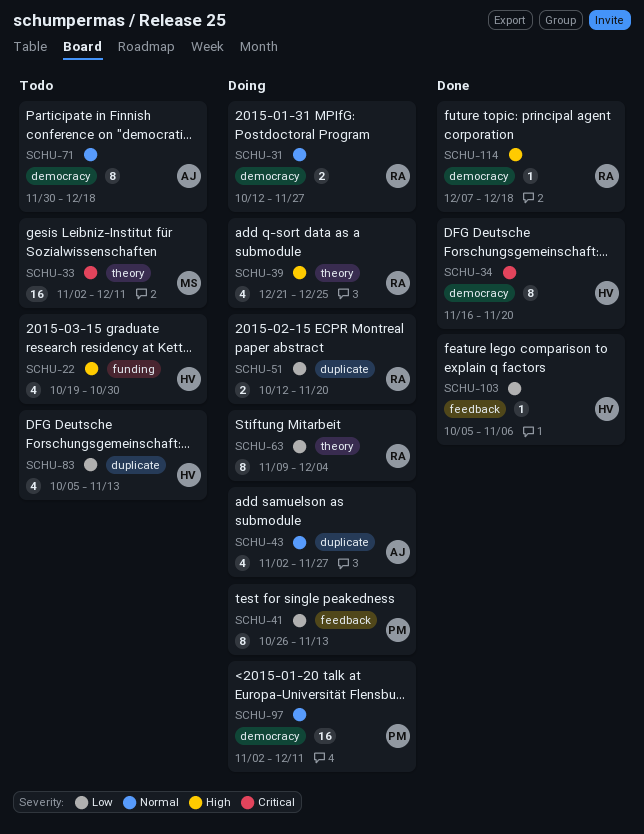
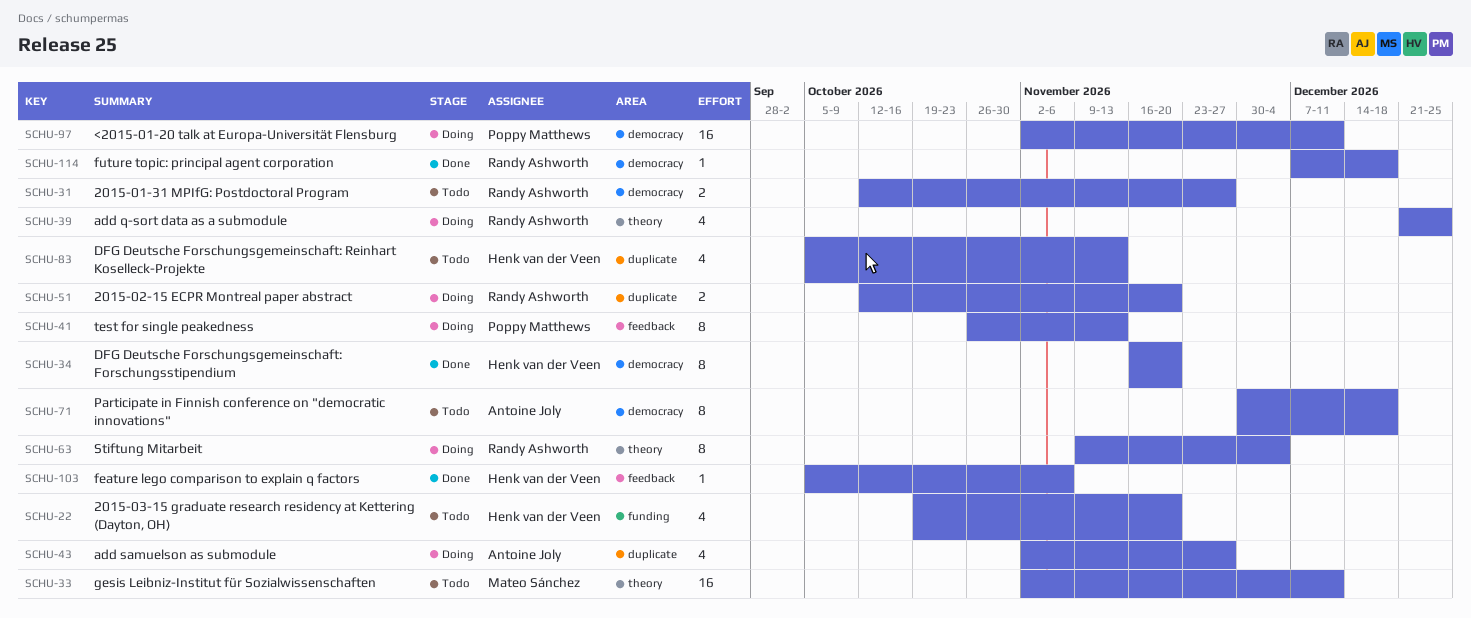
SCHU-22, due: Oct 30 -> Nov 20
SCHU-31, status: Doing -> Todo

